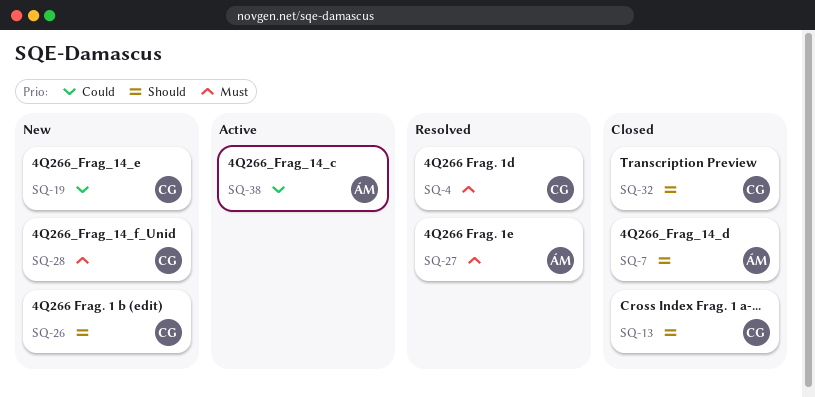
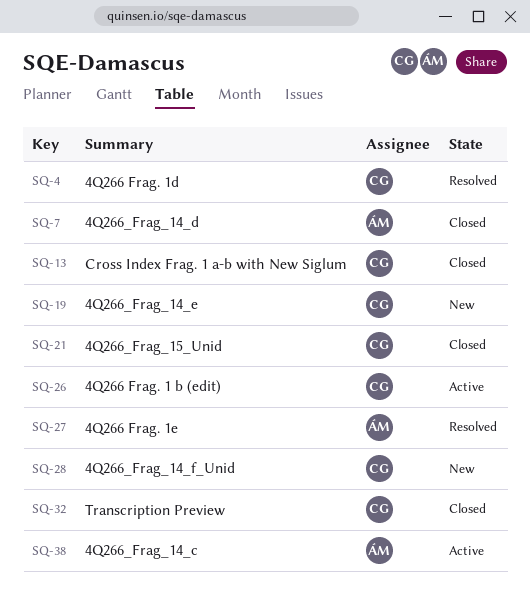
SQ-21: none -> present
SQ-26, status: New -> Active

